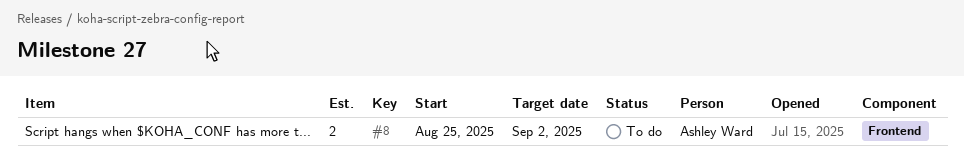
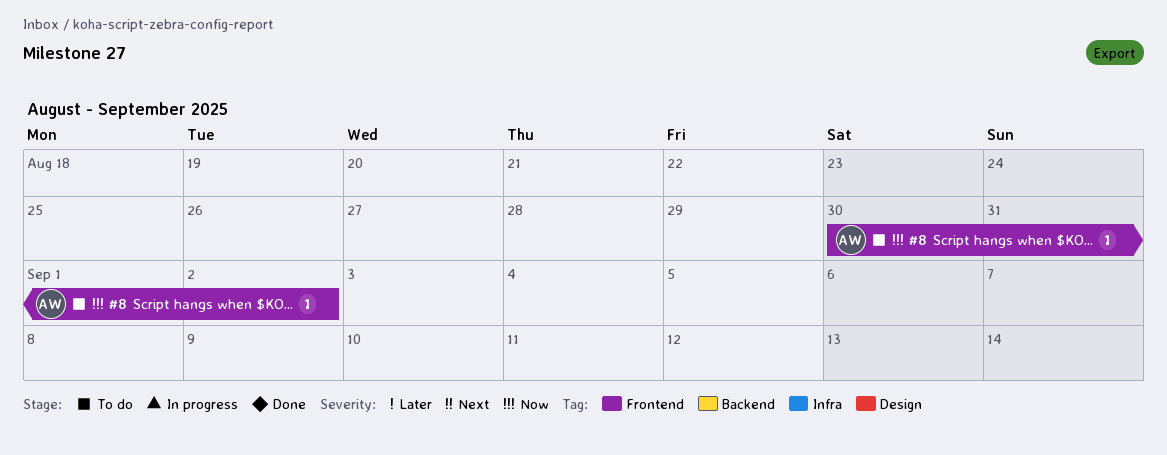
#8, estimate: 2 -> 1
#8, start: Aug 25 -> Aug 30

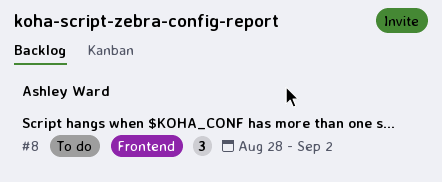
#8, estimate: 1 -> 3
#8, start: Aug 30 -> Aug 28

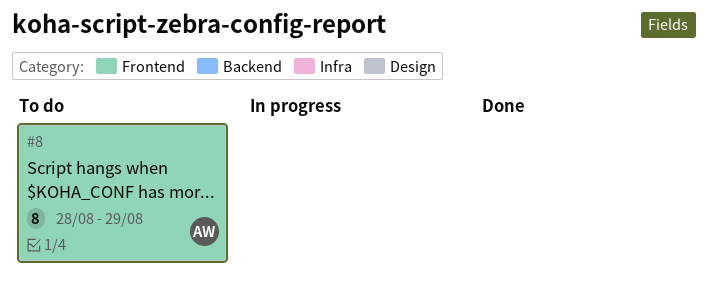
#8, estimate: 3 -> 8
#8, due: Sep 2 -> Aug 29

